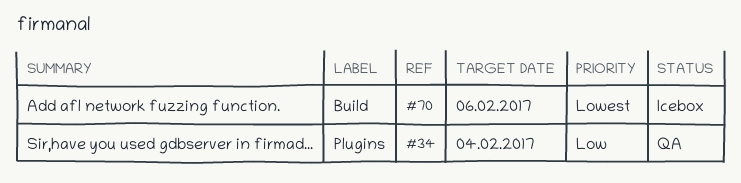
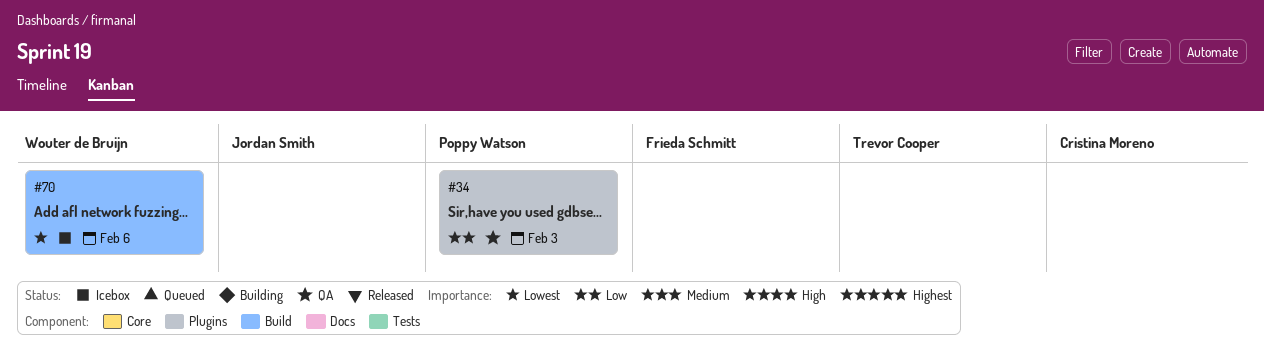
#34, due: Feb 4 -> Feb 3

